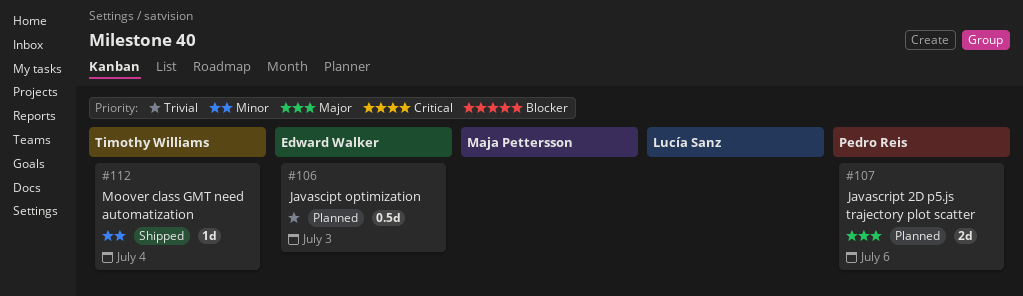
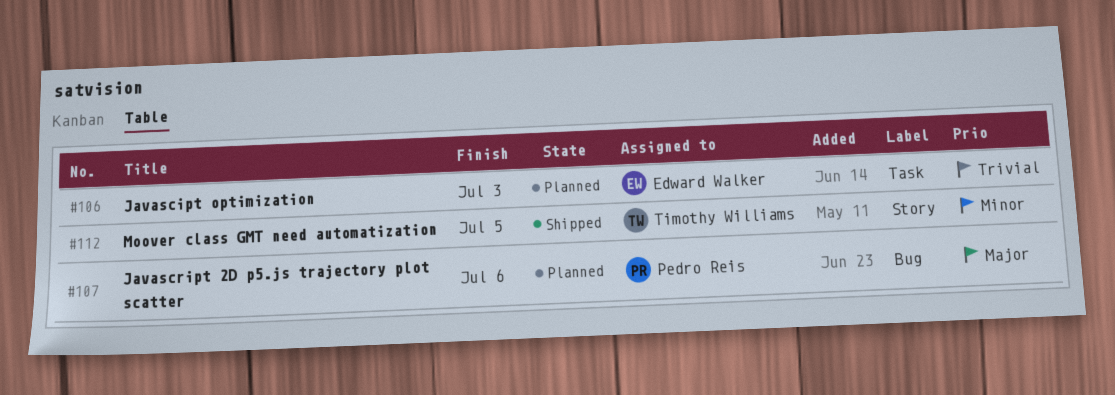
#112, due: Jul 4 -> Jul 5

